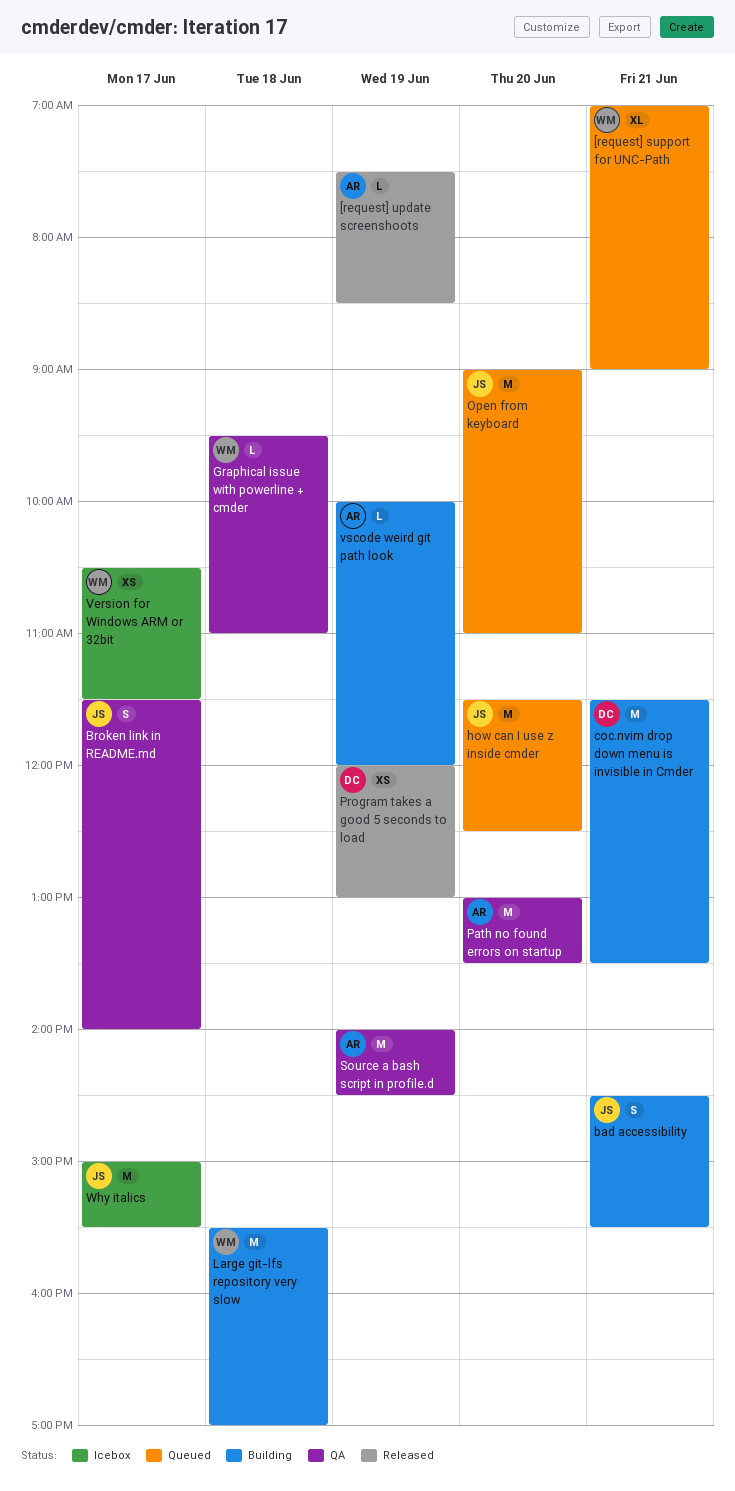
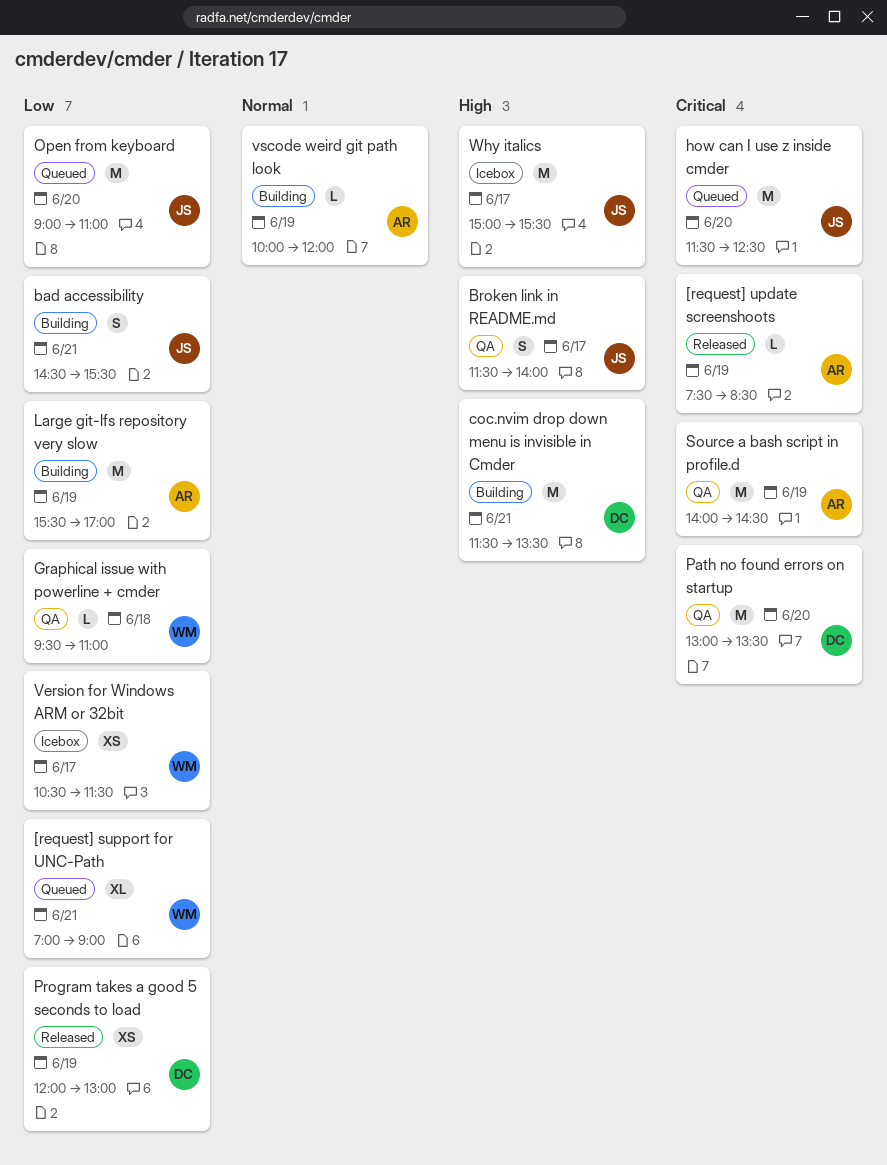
Large git-lfs repository very slow, owner: WM -> AR
Large git-lfs repository very slow, day: Jun 18 -> Jun 19
Path no found errors on startup, owner: AR -> DC

